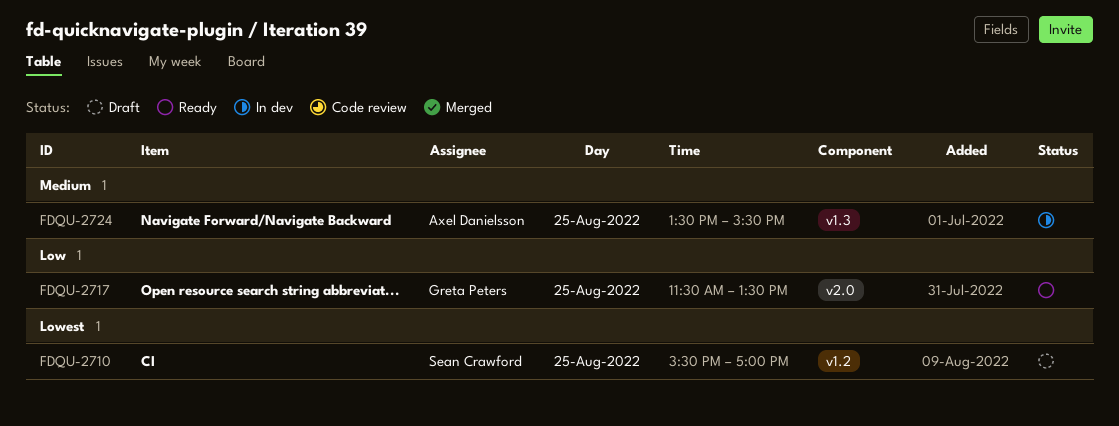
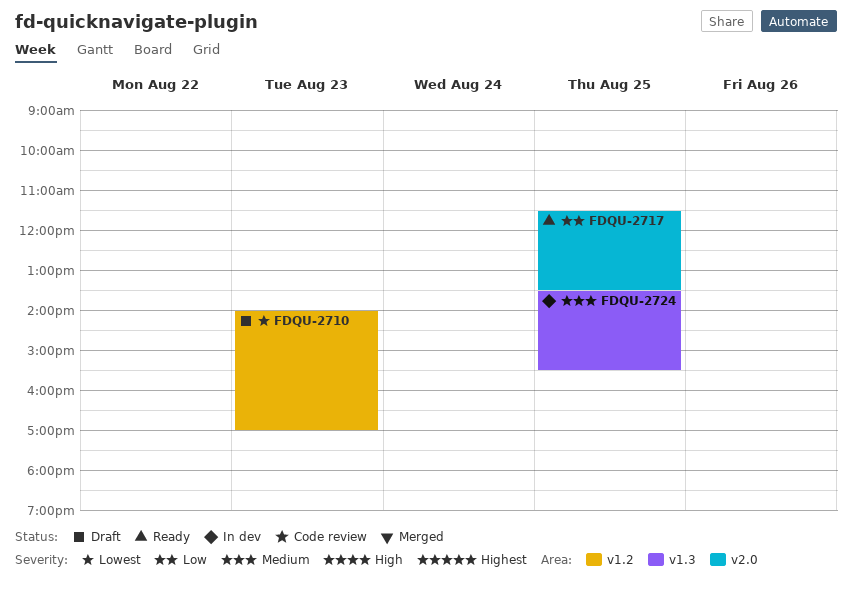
FDQU-2710, day: Aug 25 -> Aug 23
FDQU-2710, begins: 15:30 -> 14:00

